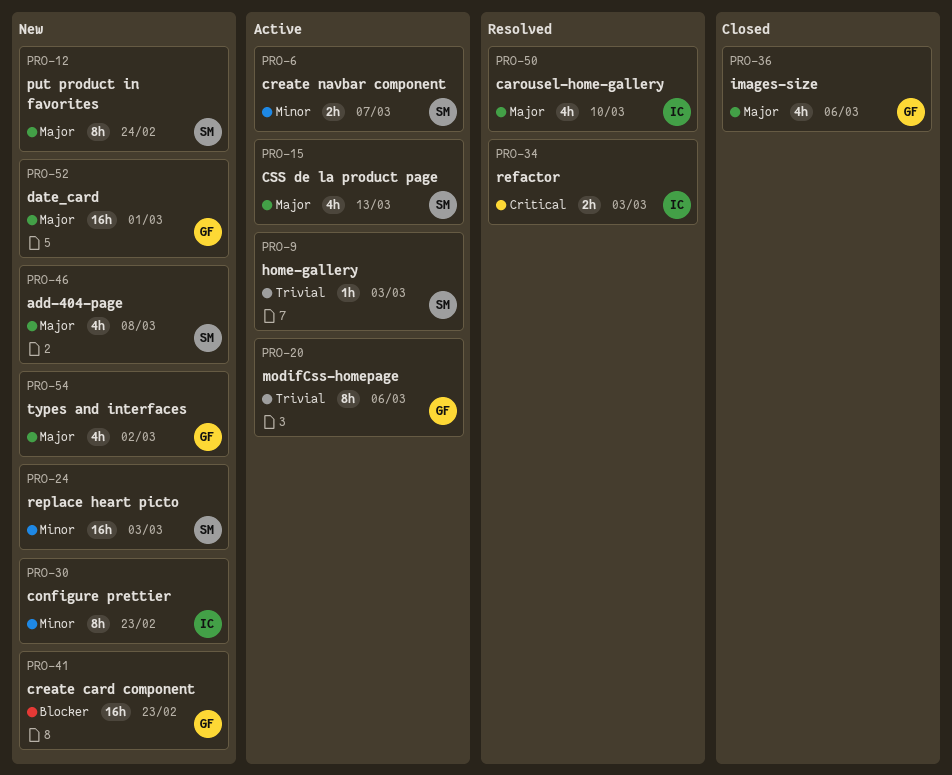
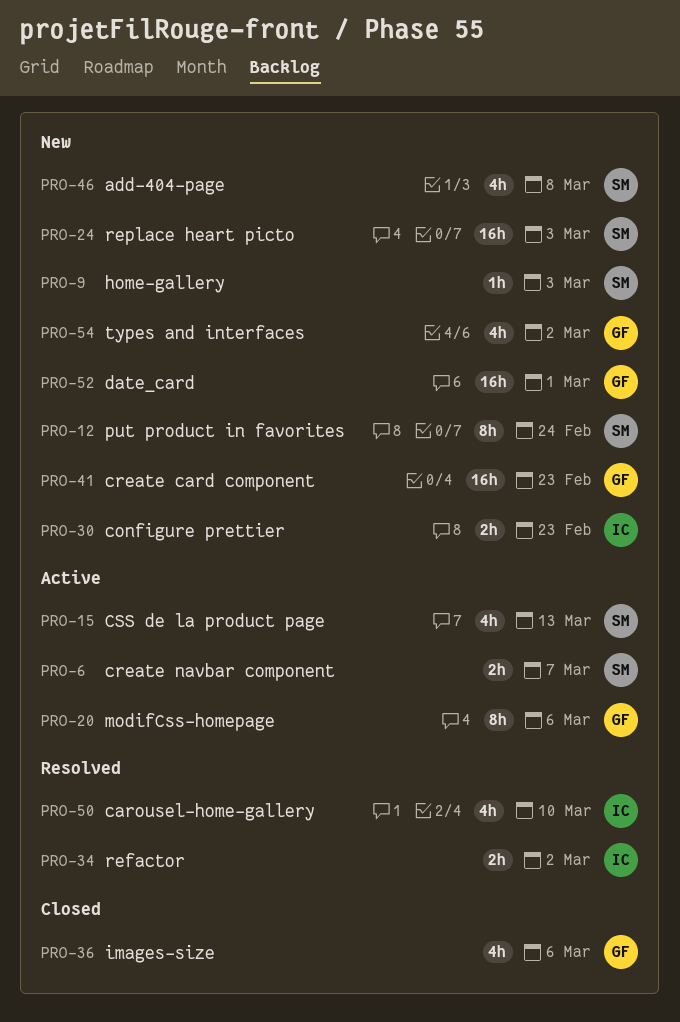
PRO-9, status: Active -> New
PRO-30, estimate: 8h -> 2h
PRO-34, due: Mar 3 -> Mar 2

